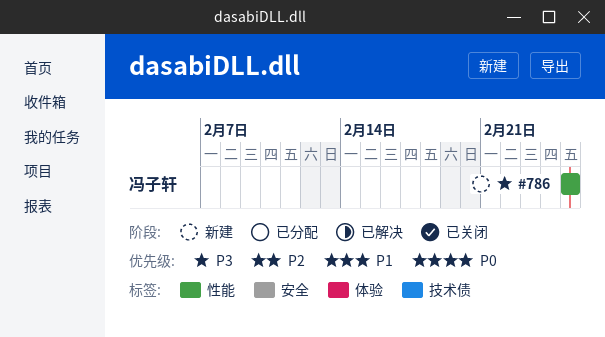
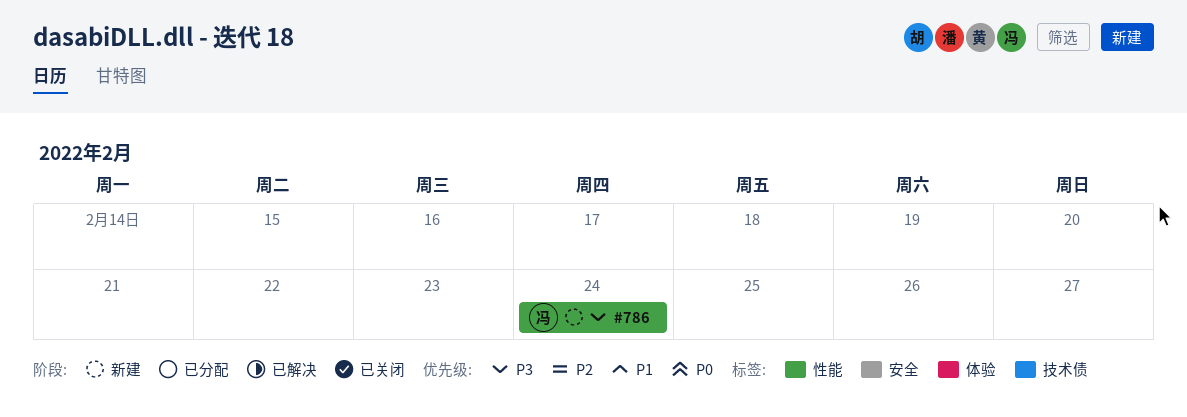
#786, start: Feb 25 -> Feb 24
#786, due: Feb 25 -> Feb 24

